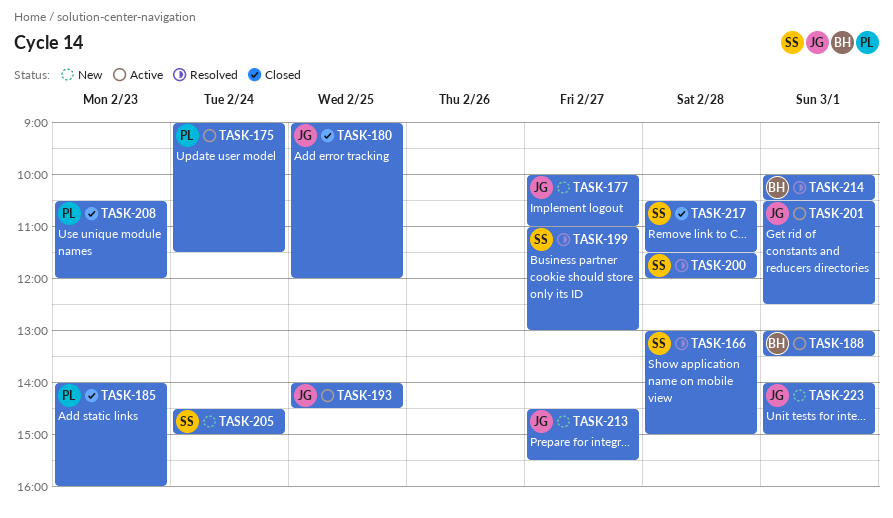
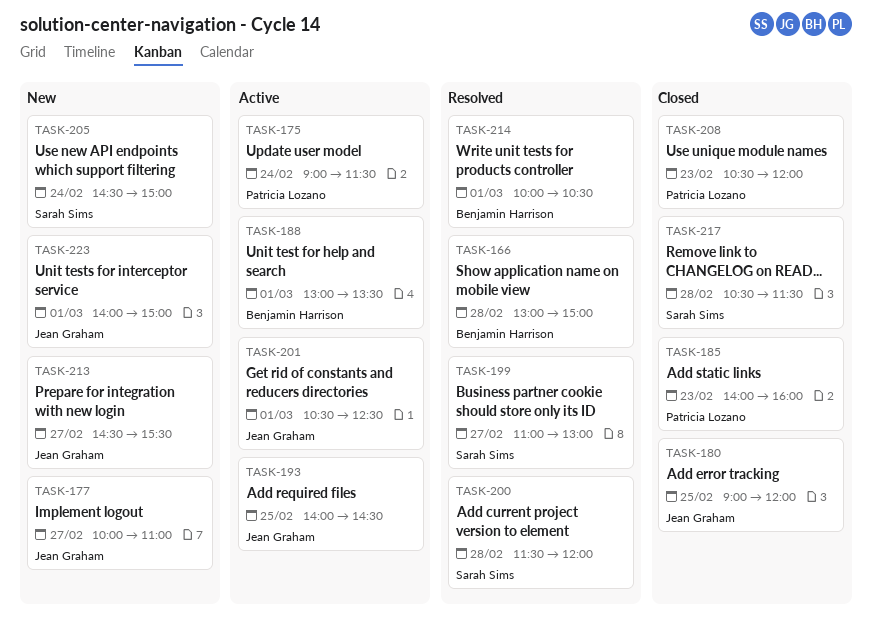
TASK-166, owner: Sarah Sims -> Benjamin Harrison

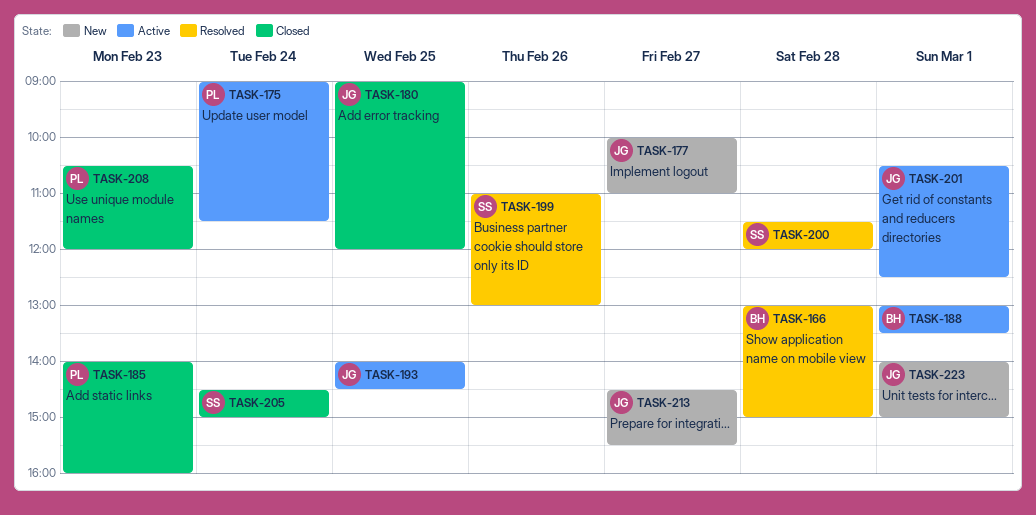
TASK-199, day: Feb 27 -> Feb 26
TASK-205, status: New -> Closed
TASK-214: present -> none
TASK-217: present -> none

